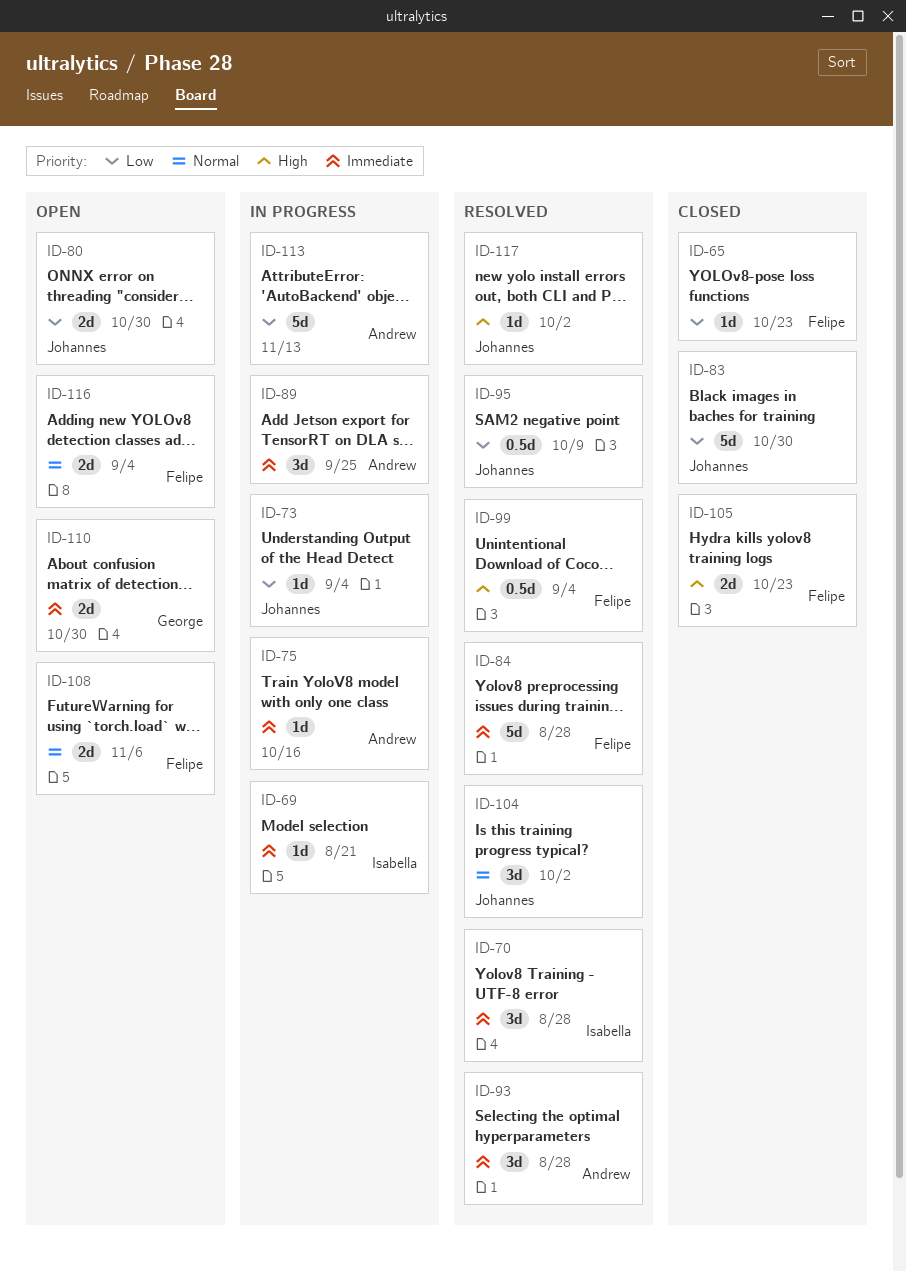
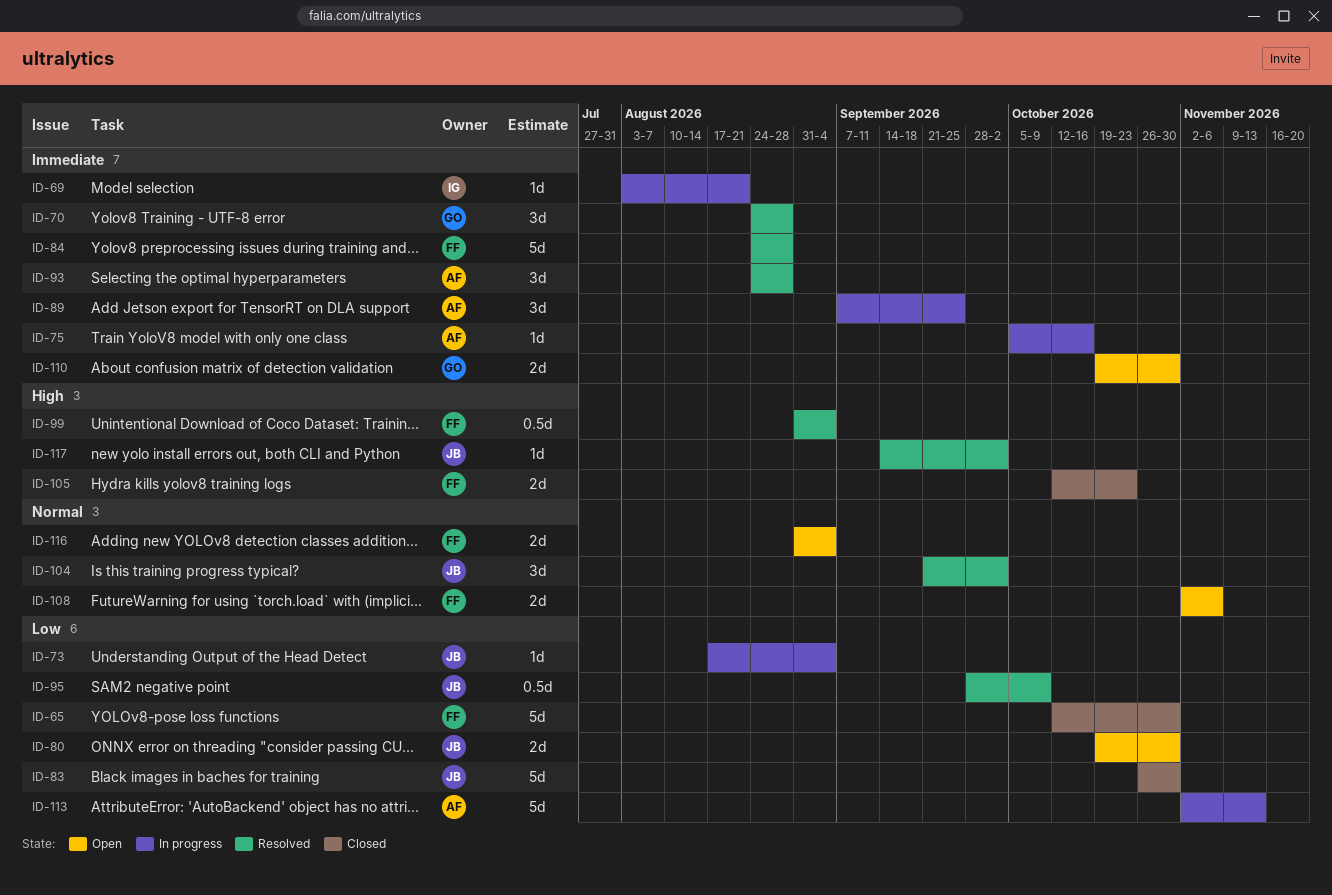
ID-65, estimate: 1d -> 5d
ID-65, due: Oct 23 -> Oct 30
ID-70, owner: Isabella -> George

